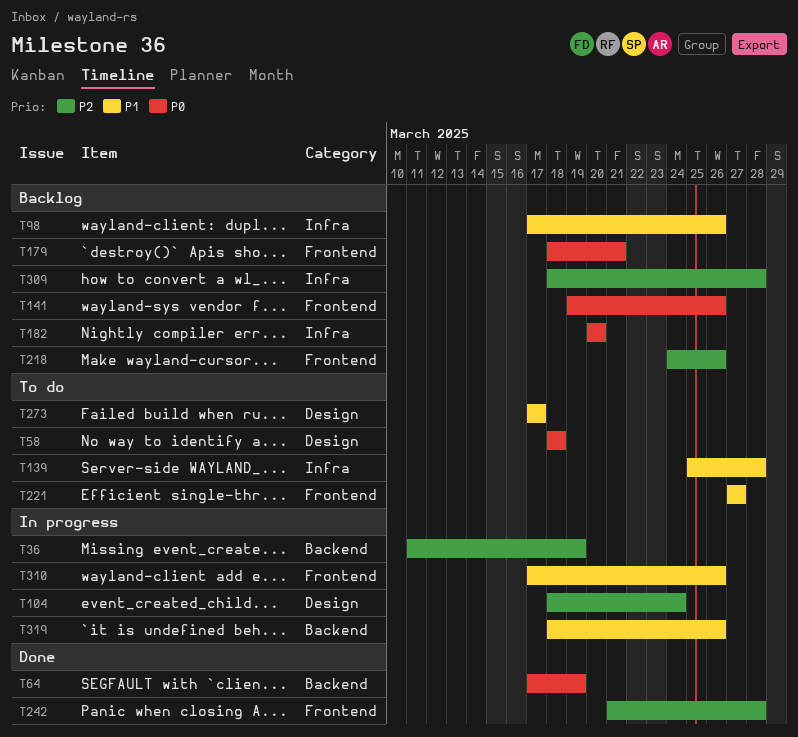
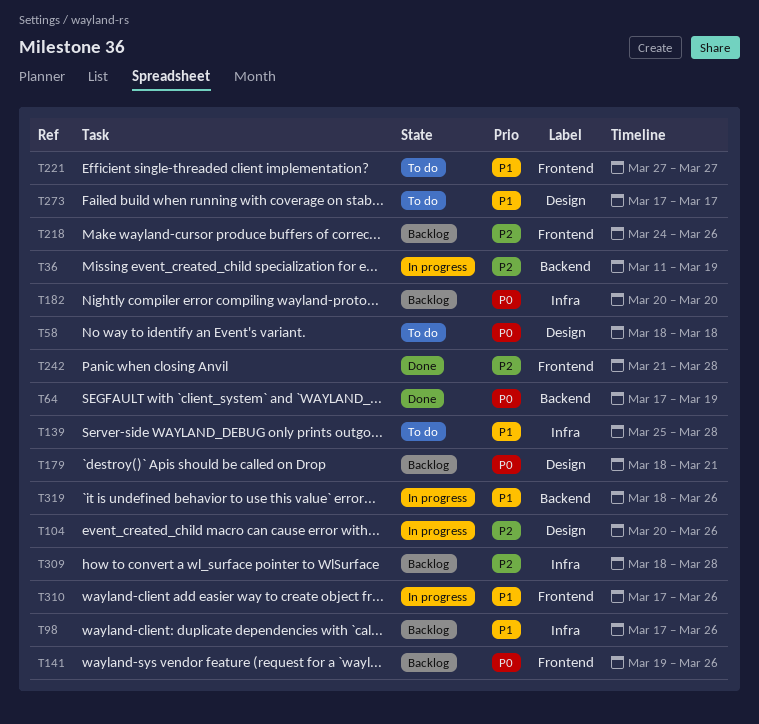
T104, start: Mar 18 -> Mar 20
T104, due: Mar 24 -> Mar 26
T179, label: Frontend -> Design

